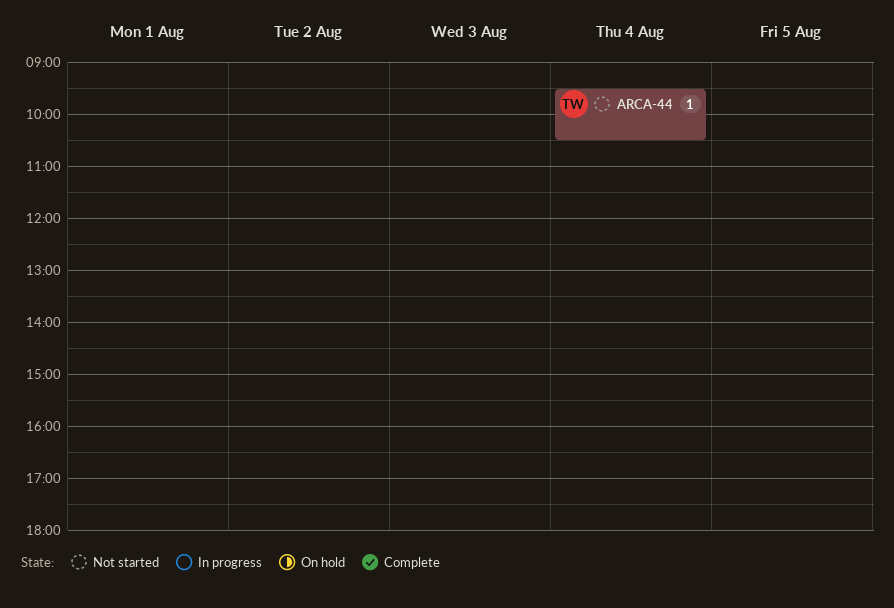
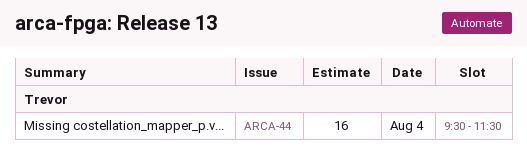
ARCA-44, estimate: 1 -> 16
ARCA-44, ends: 10:30 -> 11:30

